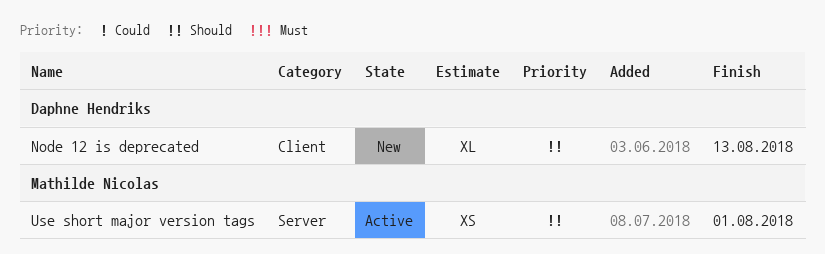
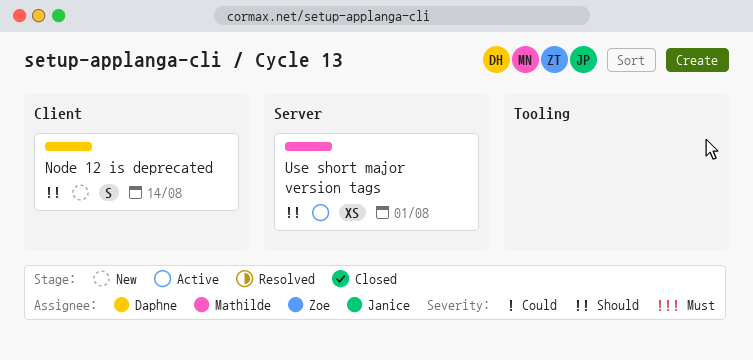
Node 12 is deprecated, estimate: XL -> S
Node 12 is deprecated, due: Aug 13 -> Aug 14

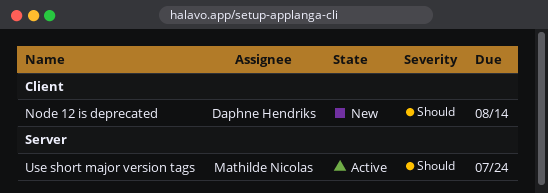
Use short major version tags, due: Aug 1 -> Jul 24

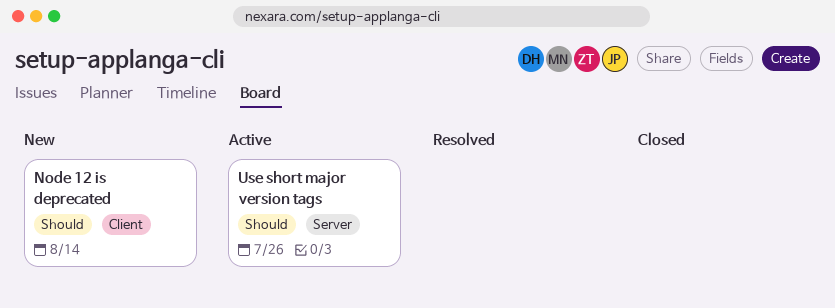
Use short major version tags, due: Jul 24 -> Jul 26

